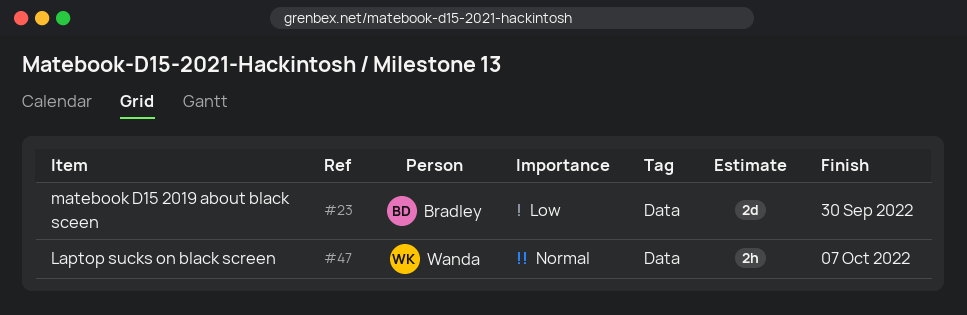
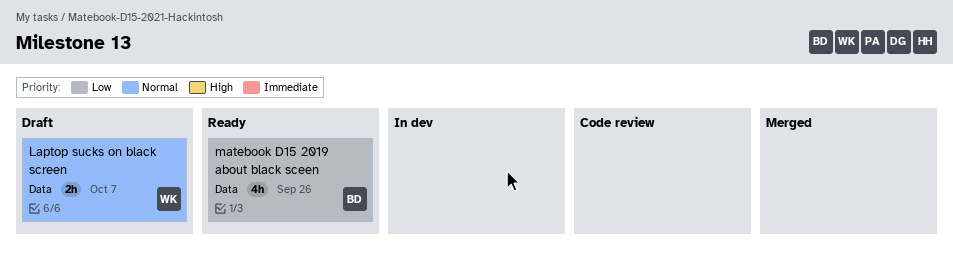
matebook D15 2019 about black sceen, estimate: 2d -> 4h
matebook D15 2019 about black sceen, due: Sep 30 -> Sep 26

